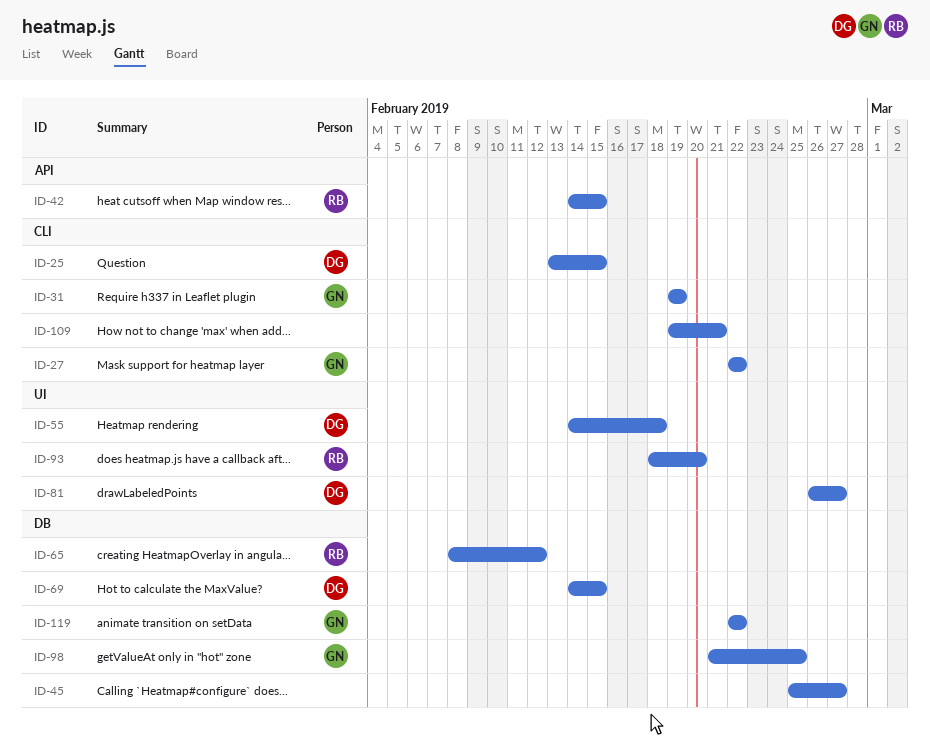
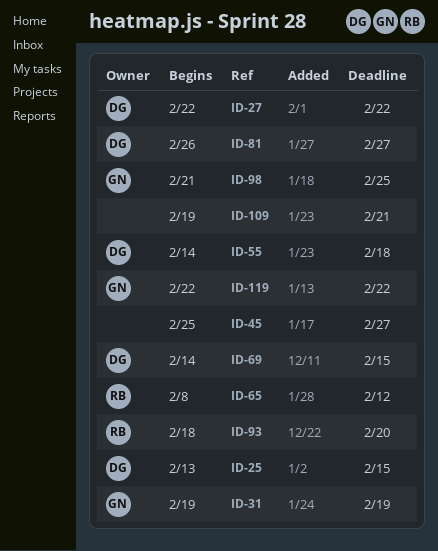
ID-27, owner: GN -> DG
ID-42: present -> none

